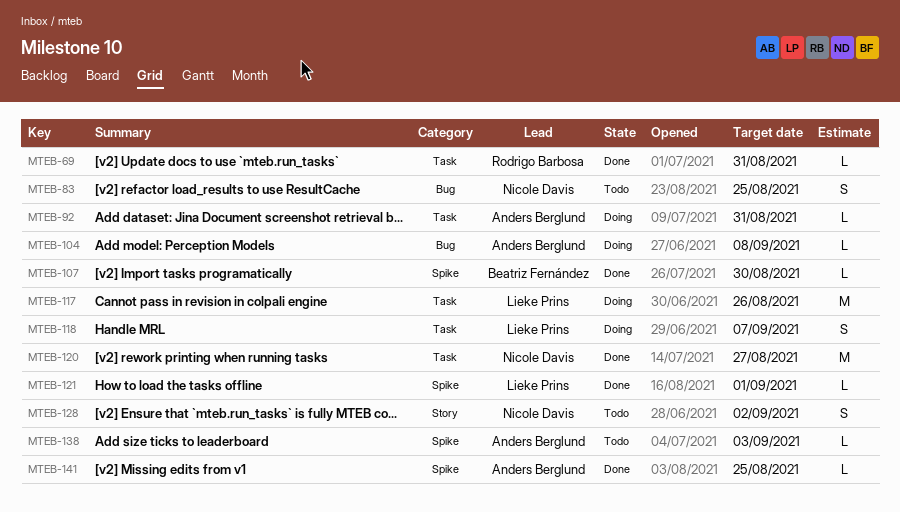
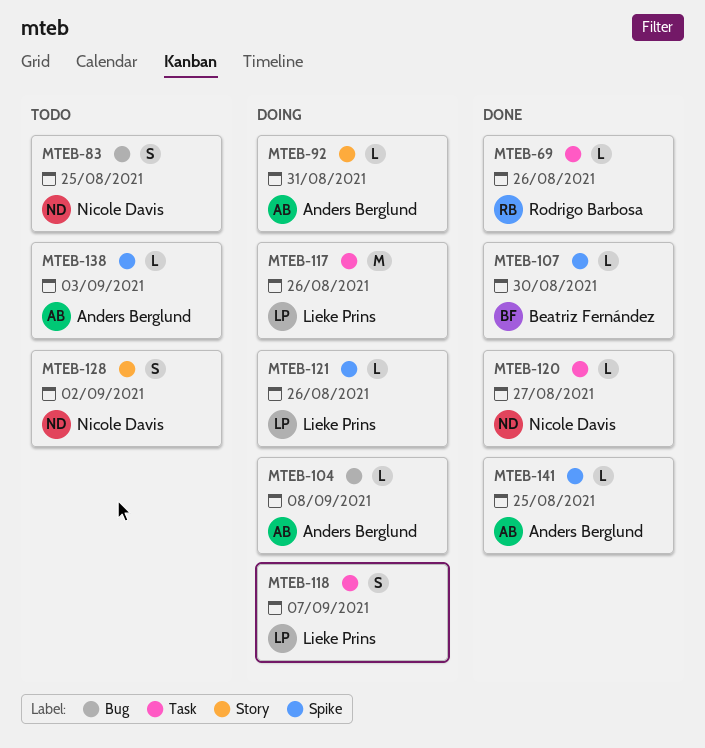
MTEB-69, due: Aug 31 -> Aug 26
MTEB-92, label: Task -> Story
MTEB-120, estimate: M -> L
MTEB-121, status: Done -> Doing
MTEB-121, due: Sep 1 -> Aug 26

